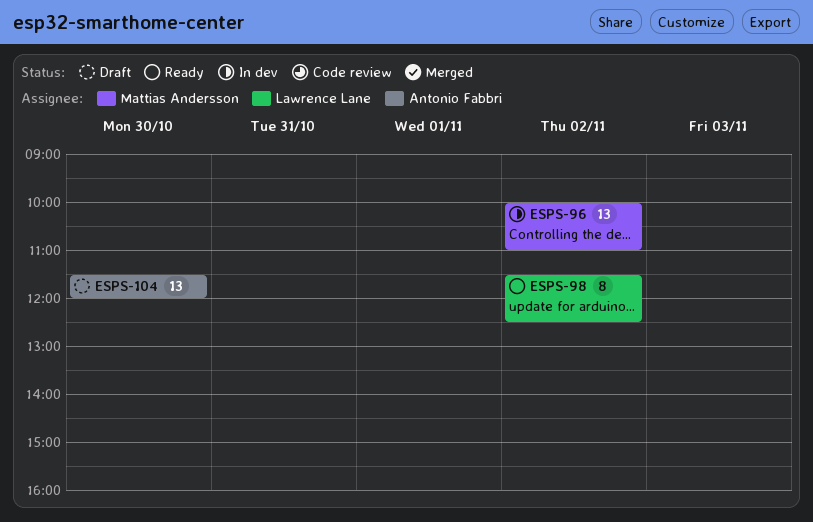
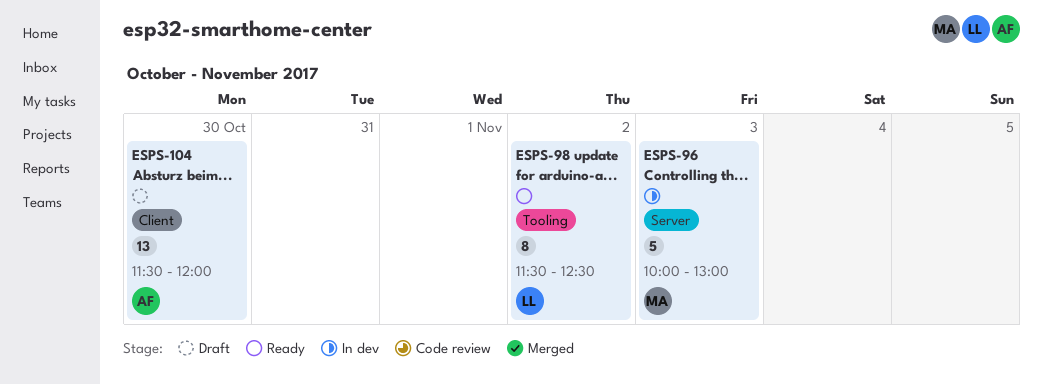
ESPS-96, estimate: 13 -> 5
ESPS-96, day: Nov 2 -> Nov 3
ESPS-96, ends: 11:00 -> 13:00

